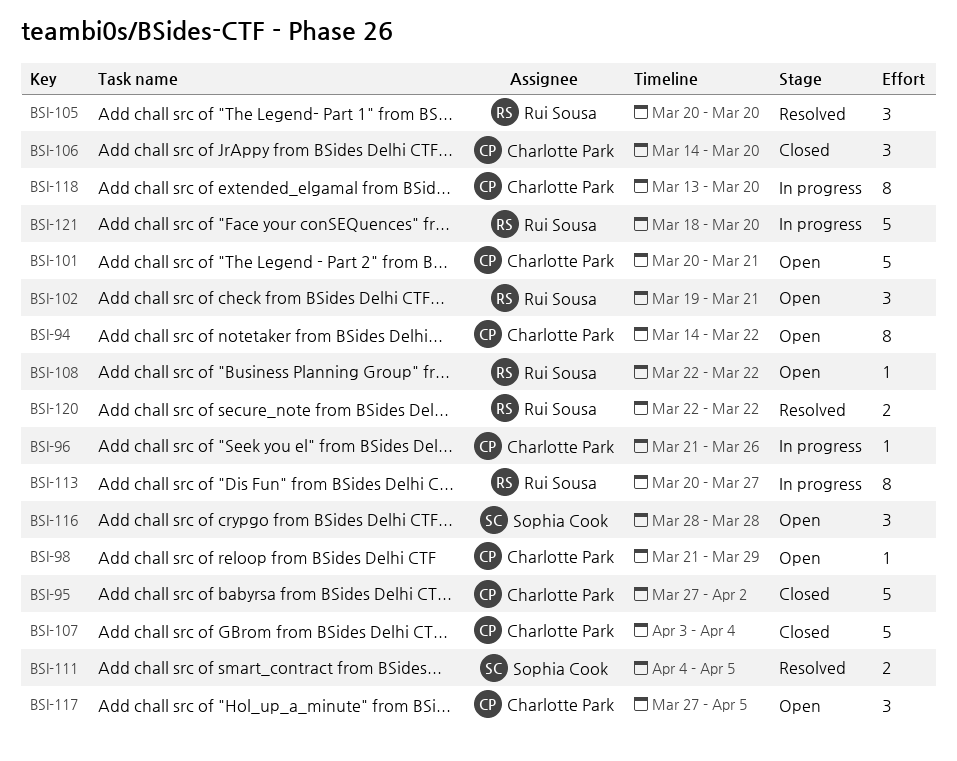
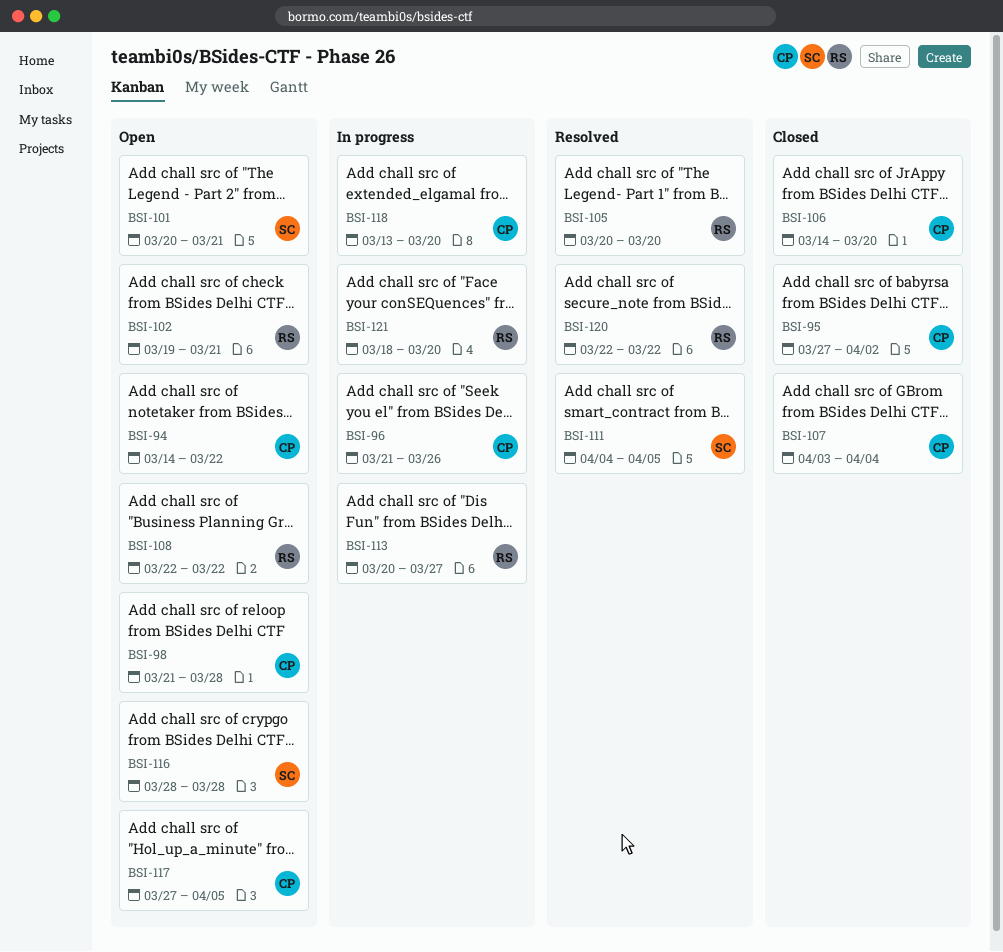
BSI-98, due: Mar 29 -> Mar 28
BSI-101, owner: Charlotte Park -> Sophia Cook

